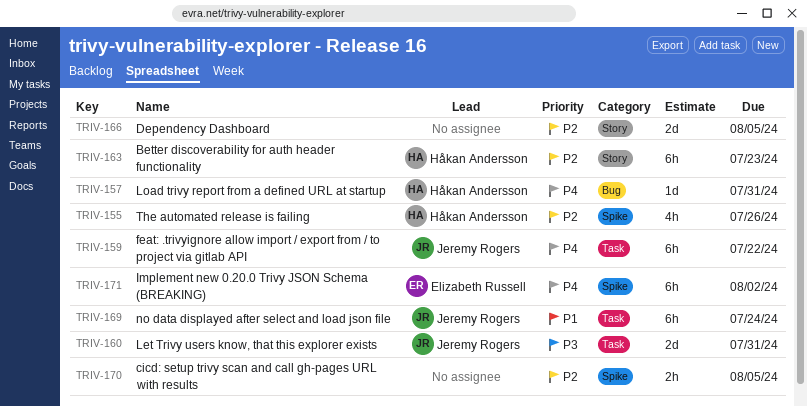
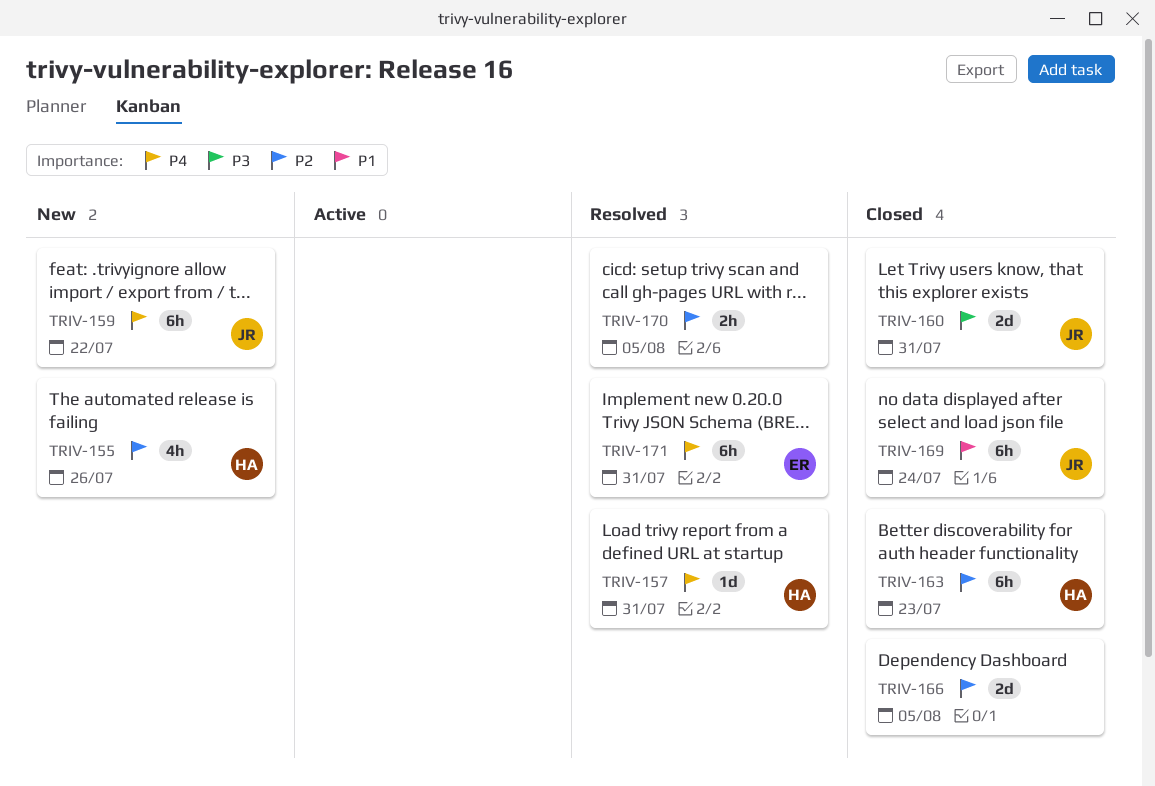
TRIV-171, due: Aug 2 -> Jul 31

